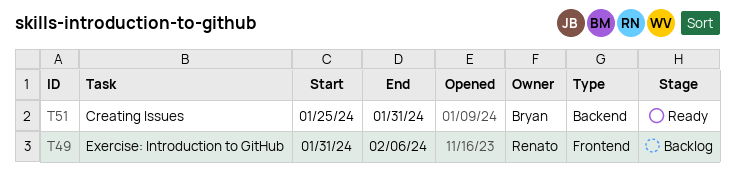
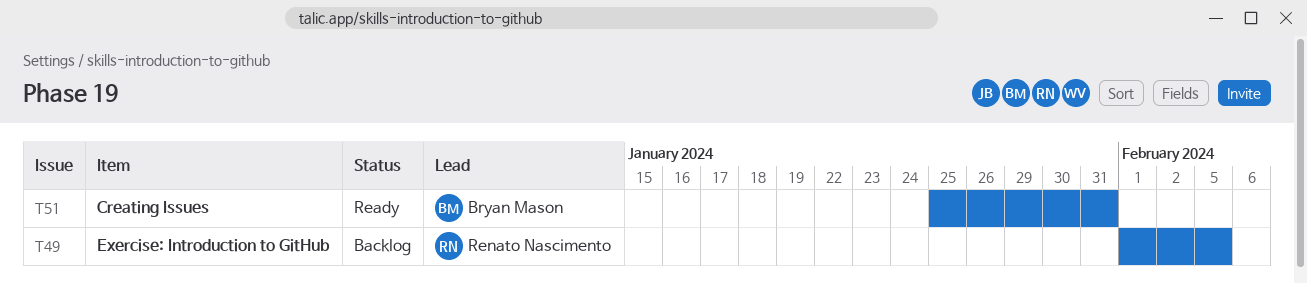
T49, start: Jan 31 -> Feb 1
T49, due: Feb 6 -> Feb 5

